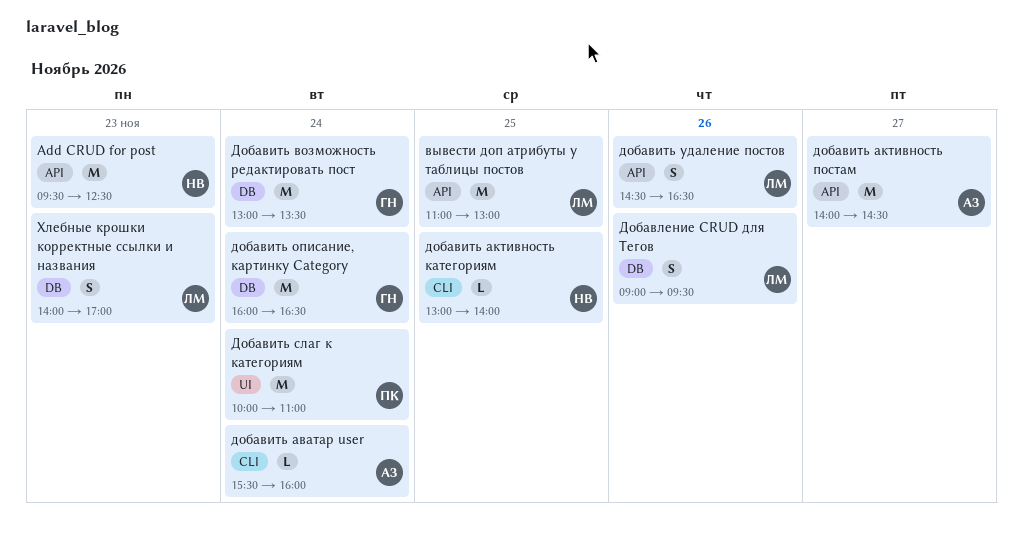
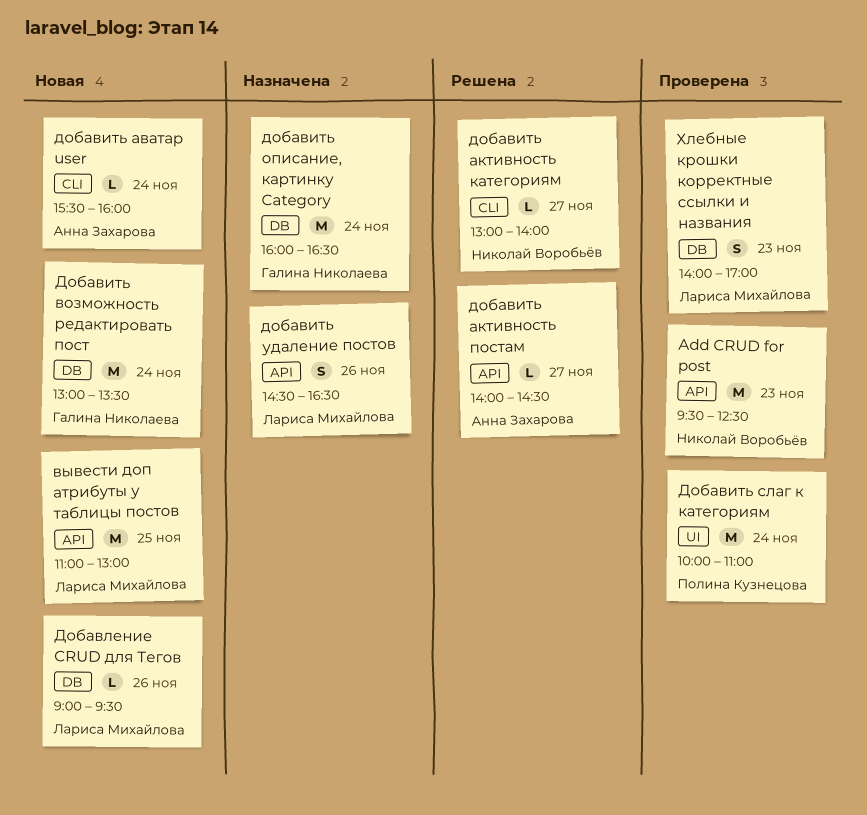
добавить активность категориям, day: Nov 25 -> Nov 27
добавить активность постам, estimate: M -> L
Добавление CRUD для Тегов, estimate: S -> L

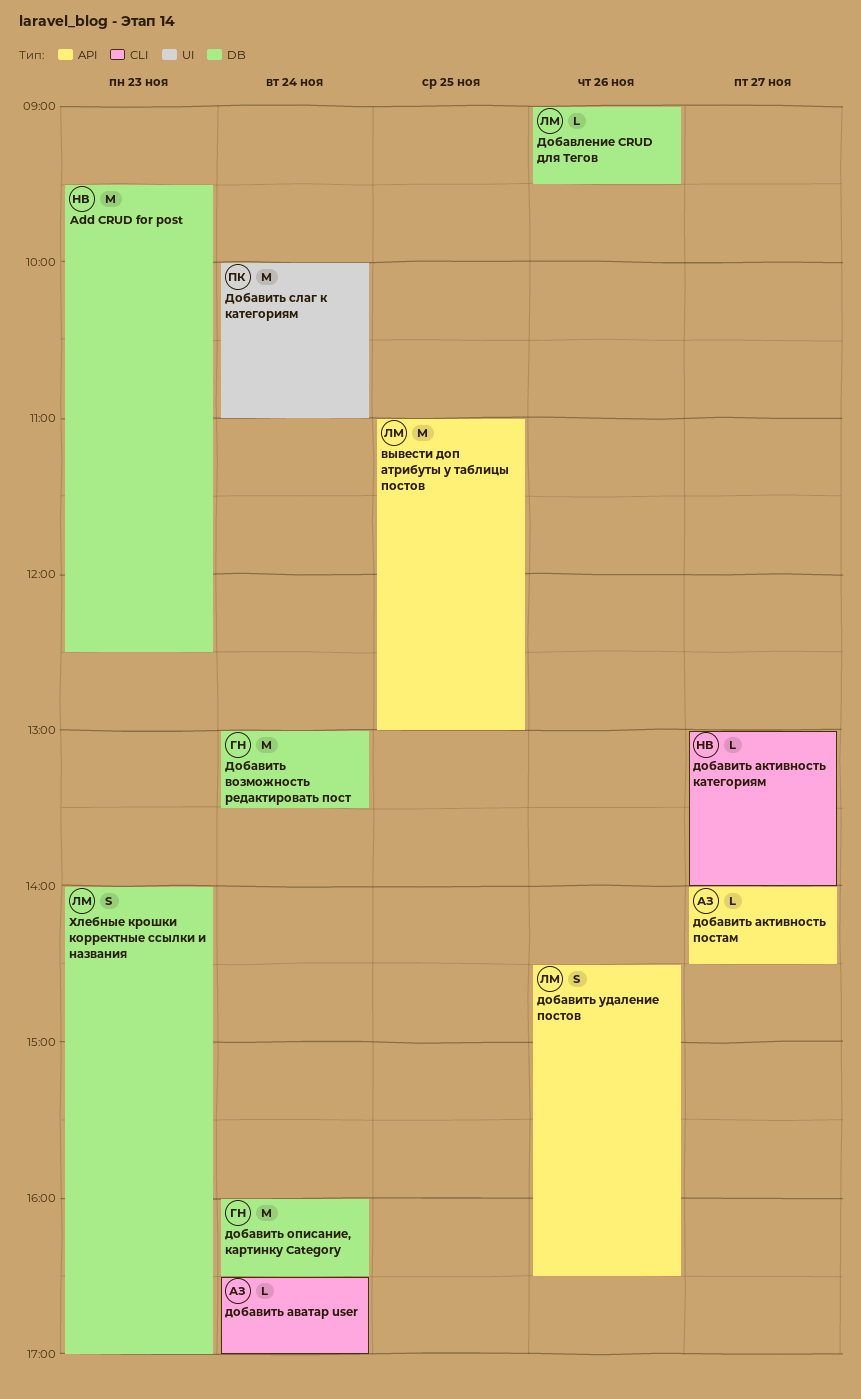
Add CRUD for post, label: API -> DB
добавить аватар user, begins: 15:30 -> 16:30
добавить аватар user, ends: 16:00 -> 17:00

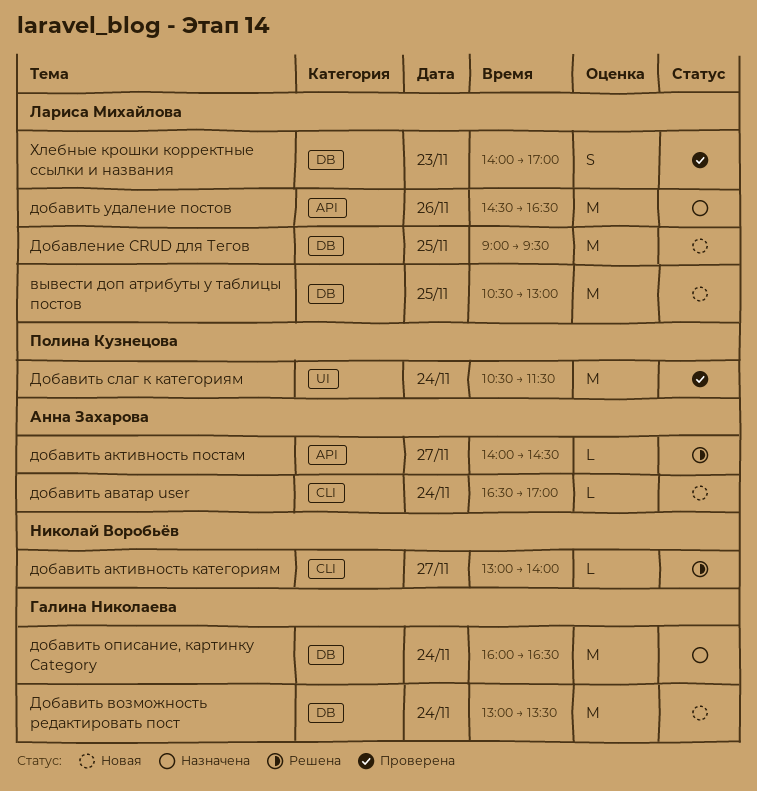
Add CRUD for post: present -> none
вывести доп атрибуты у таблицы постов, label: API -> DB
вывести доп атрибуты у таблицы постов, begins: 11:00 -> 10:30
Добавить слаг к категориям, begins: 10:00 -> 10:30
Добавить слаг к категориям, ends: 11:00 -> 11:30
добавить удаление постов, estimate: S -> M
Добавление CRUD для Тегов, estimate: L -> M
Добавление CRUD для Тегов, day: Nov 26 -> Nov 25

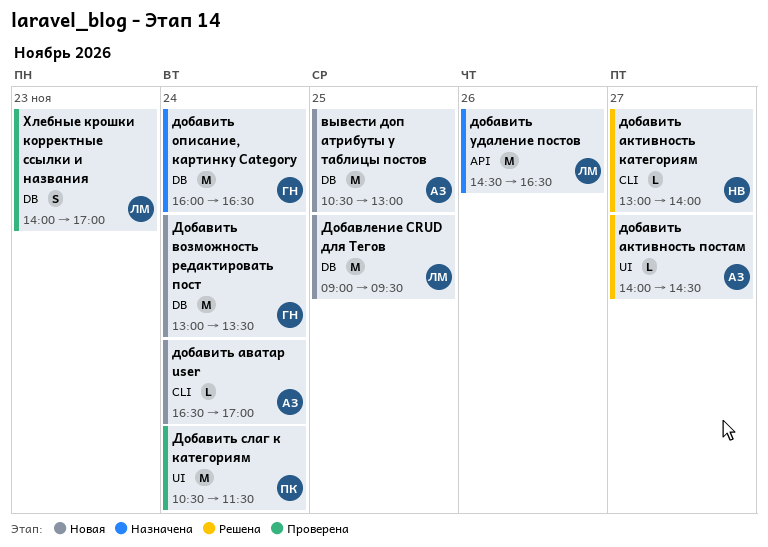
вывести доп атрибуты у таблицы постов, owner: Лариса Михайлова -> Анна Захарова
добавить активность постам, label: API -> UI

